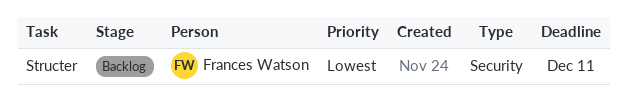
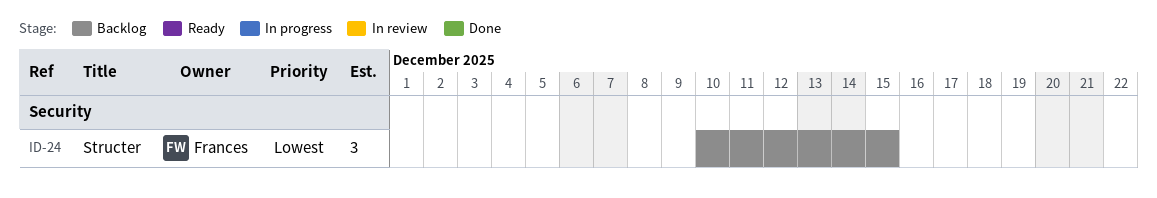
Structer, due: Dec 11 -> Dec 15

